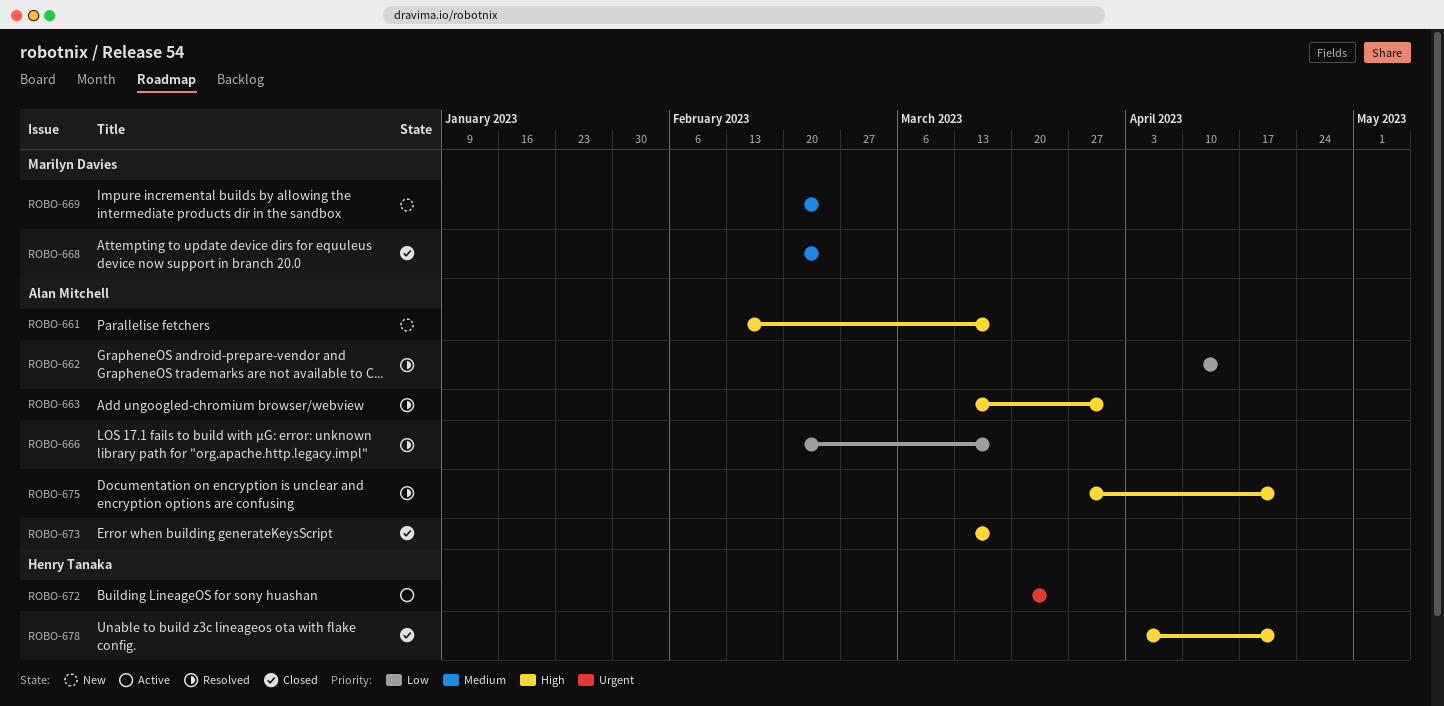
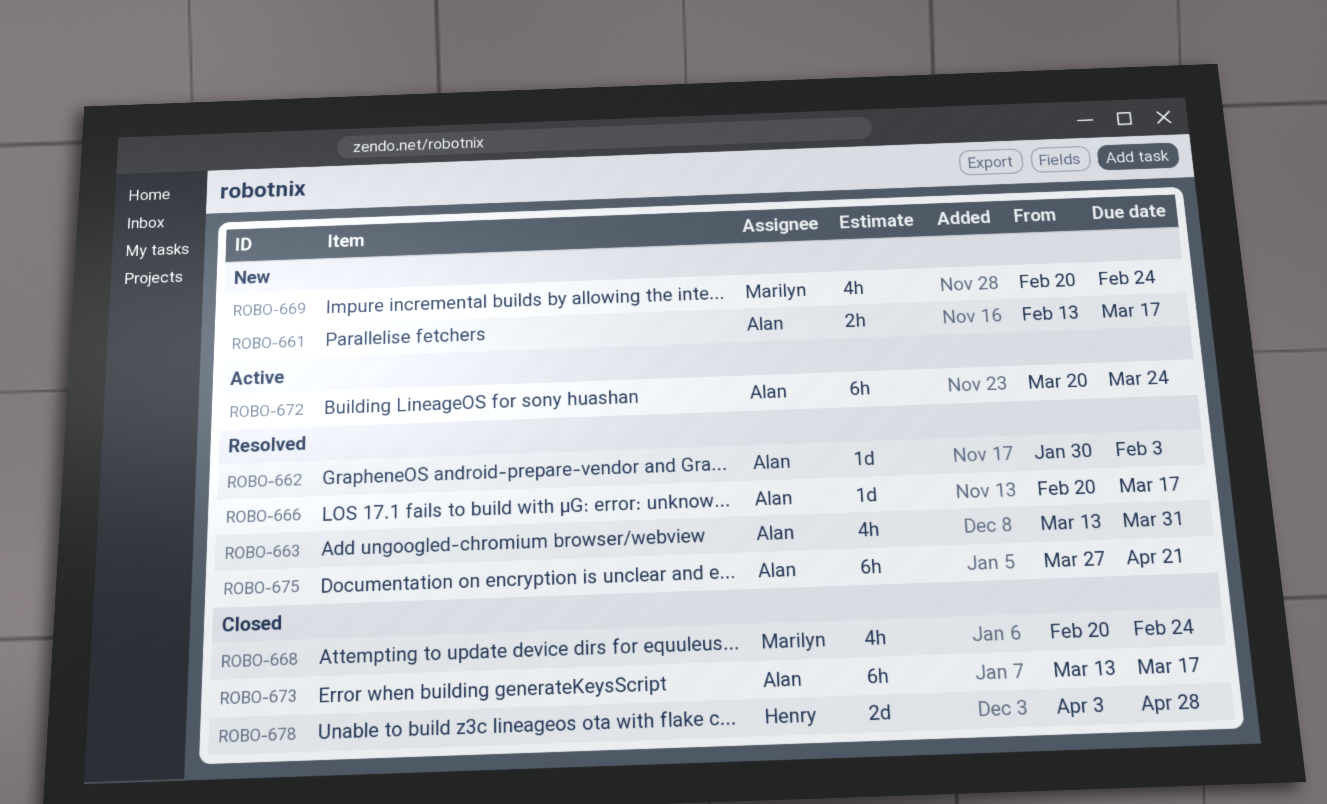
ROBO-662, start: Apr 10 -> Jan 30
ROBO-662, due: Apr 14 -> Feb 3
ROBO-672, owner: Henry Tanaka -> Alan Mitchell
ROBO-678, due: Apr 21 -> Apr 28

